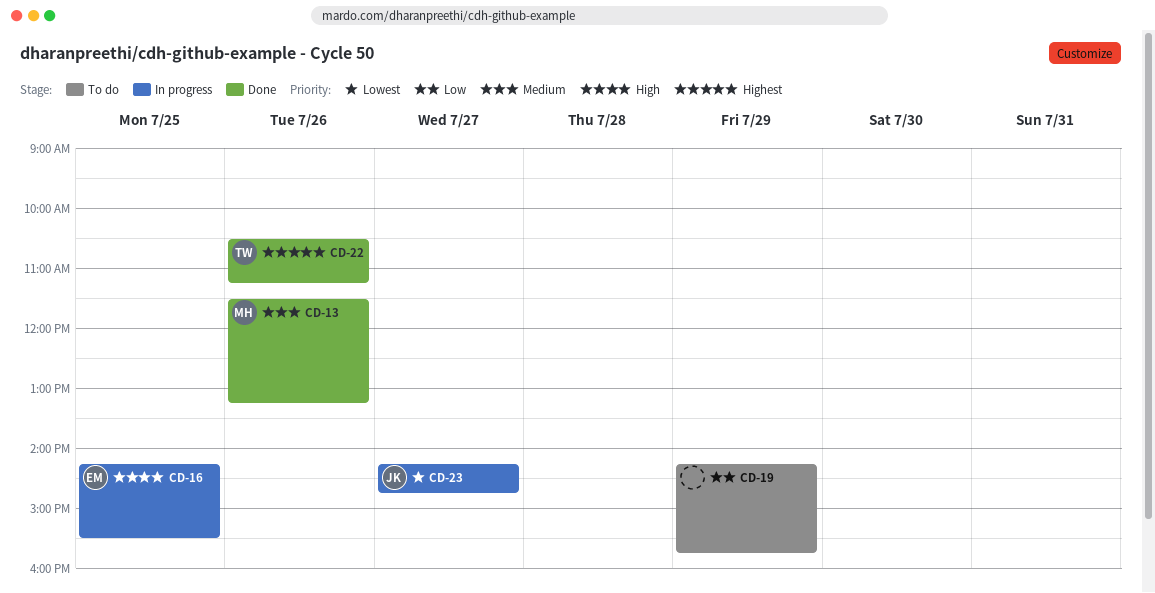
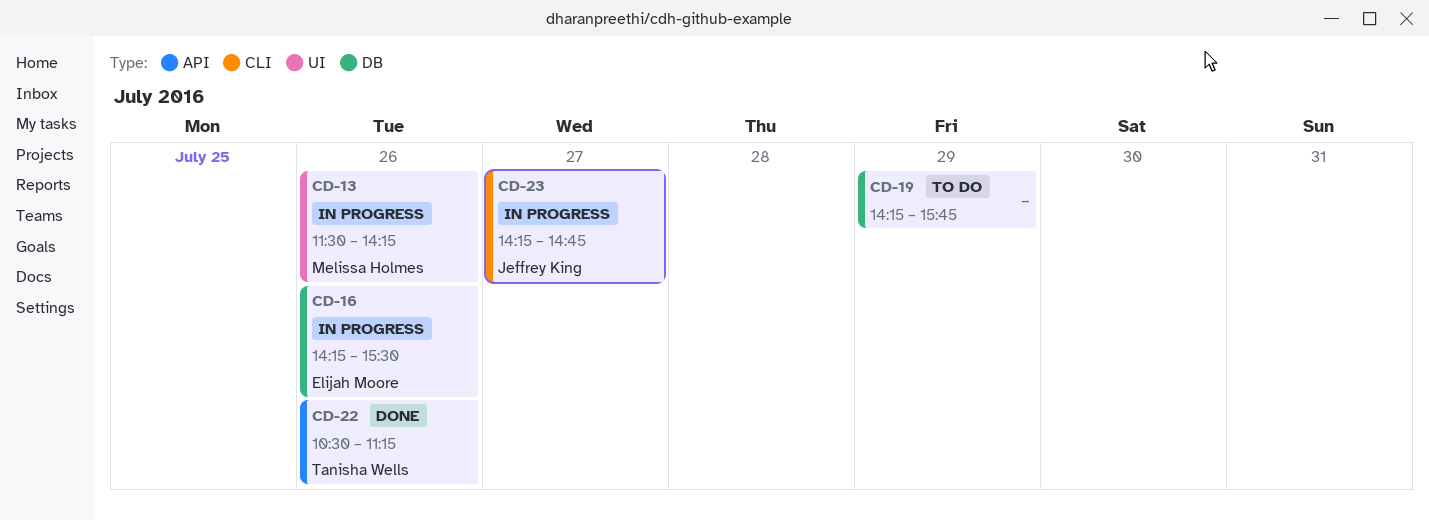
CD-13, status: Done -> In progress
CD-13, ends: 13:15 -> 14:15
CD-16, day: Jul 25 -> Jul 26

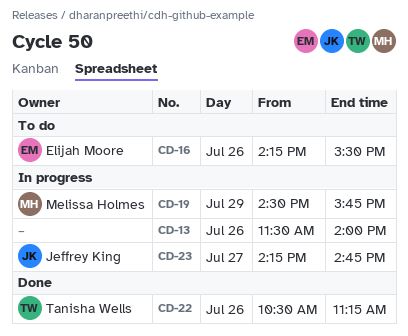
CD-13, owner: Melissa Holmes -> none
CD-13, ends: 14:15 -> 14:00
CD-16, status: In progress -> To do
CD-19, status: To do -> In progress
CD-19, owner: none -> Melissa Holmes
CD-19, begins: 14:15 -> 14:30

